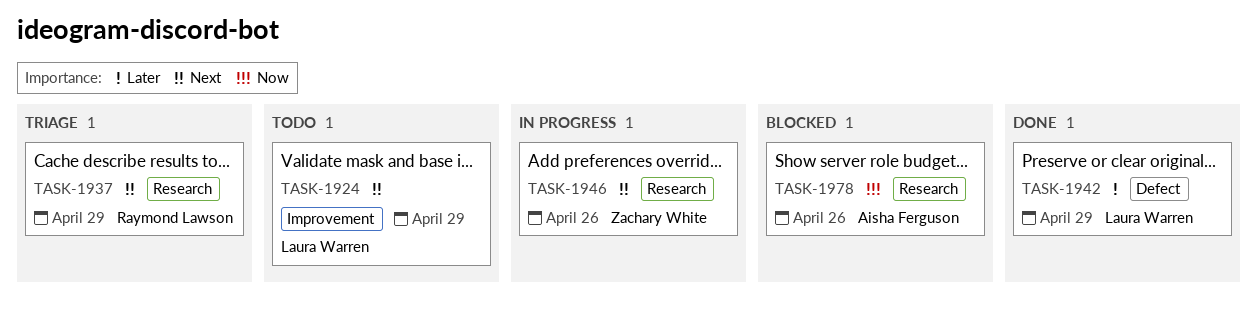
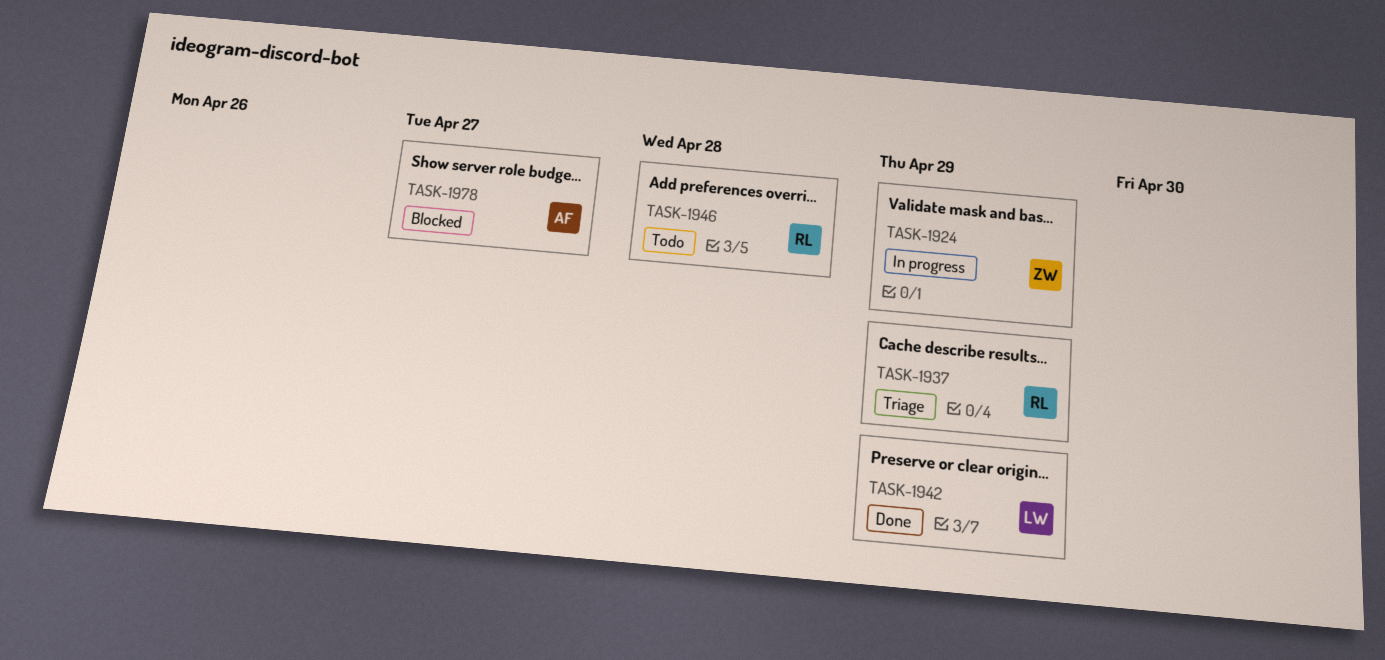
TASK-1924, status: Todo -> In progress
TASK-1924, owner: Laura Warren -> Zachary White
TASK-1946, status: In progress -> Todo
TASK-1946, owner: Zachary White -> Raymond Lawson
TASK-1946, due: Apr 26 -> Apr 28
TASK-1978, due: Apr 26 -> Apr 27

